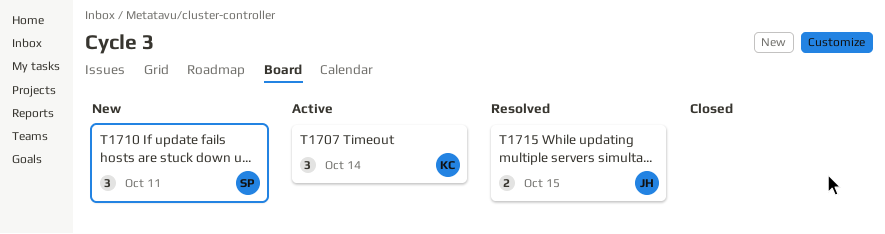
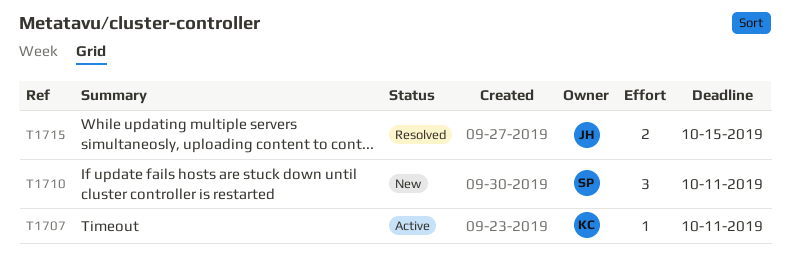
T1707, estimate: 3 -> 1
T1707, due: Oct 14 -> Oct 11

